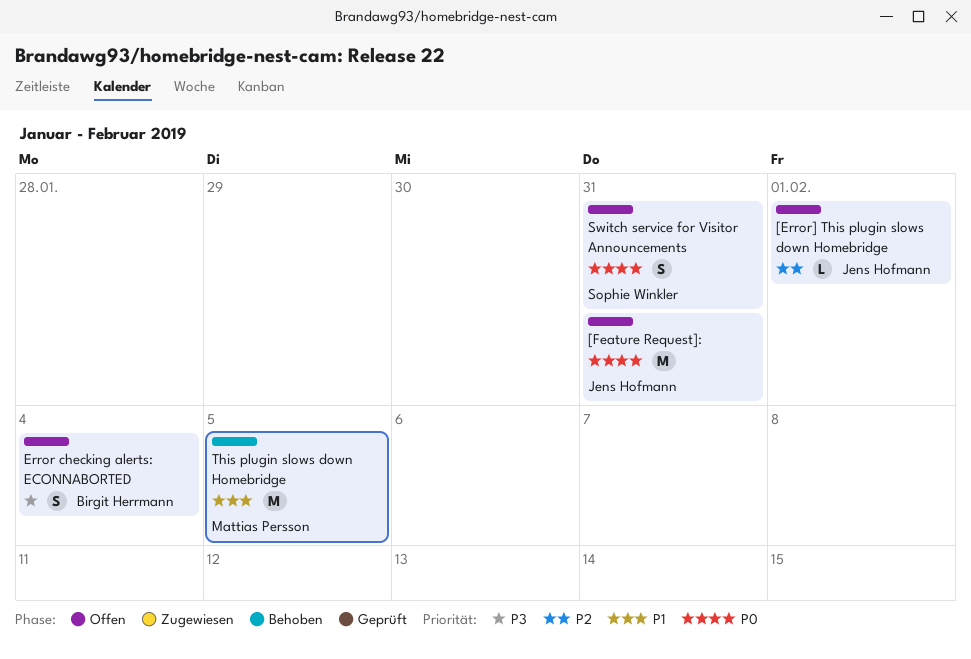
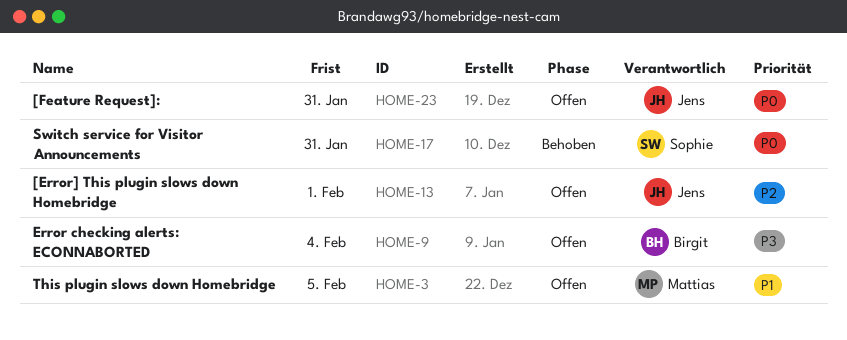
Switch service for Visitor Announcements, status: Offen -> Behoben
This plugin slows down Homebridge, status: Behoben -> Offen

